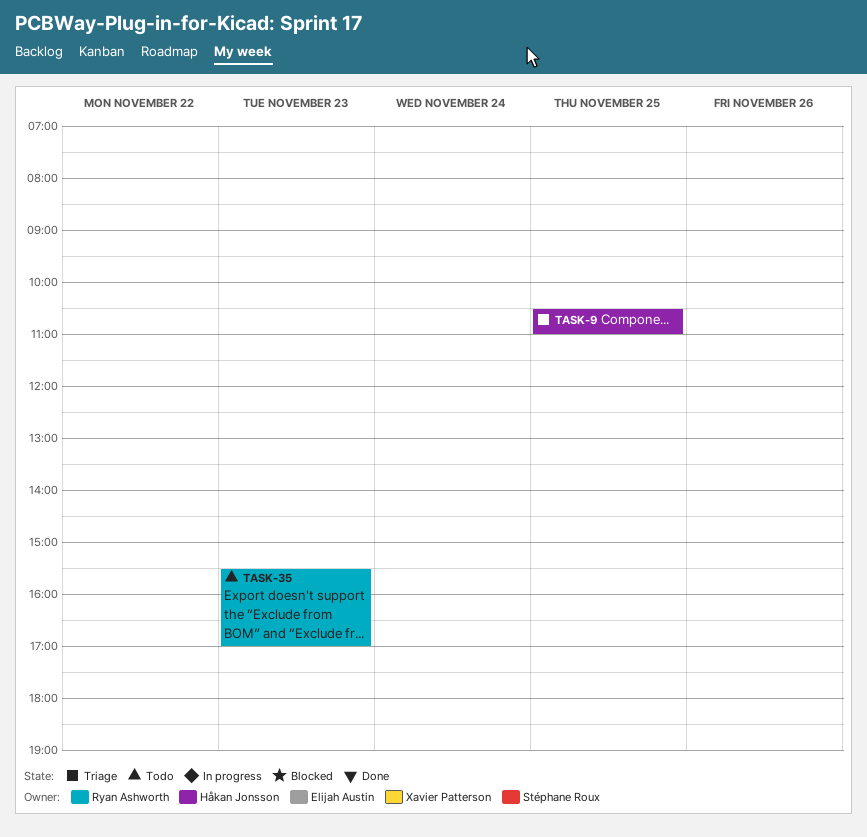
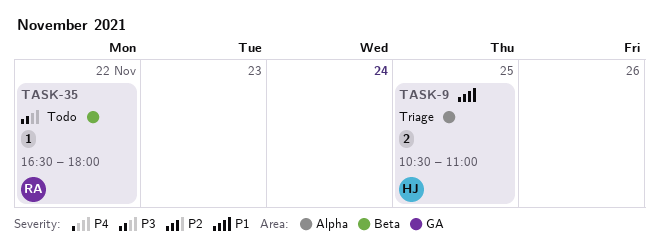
TASK-35, day: Nov 23 -> Nov 22
TASK-35, begins: 15:30 -> 16:30
TASK-35, ends: 17:00 -> 18:00

